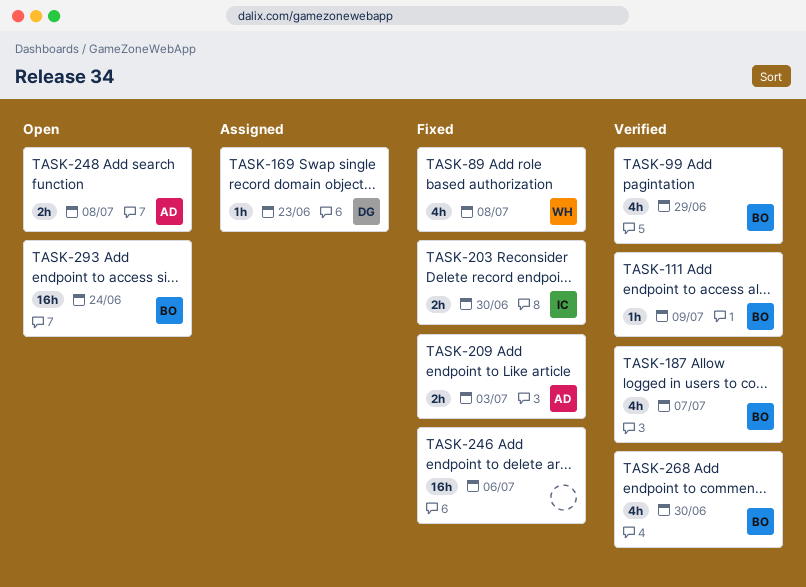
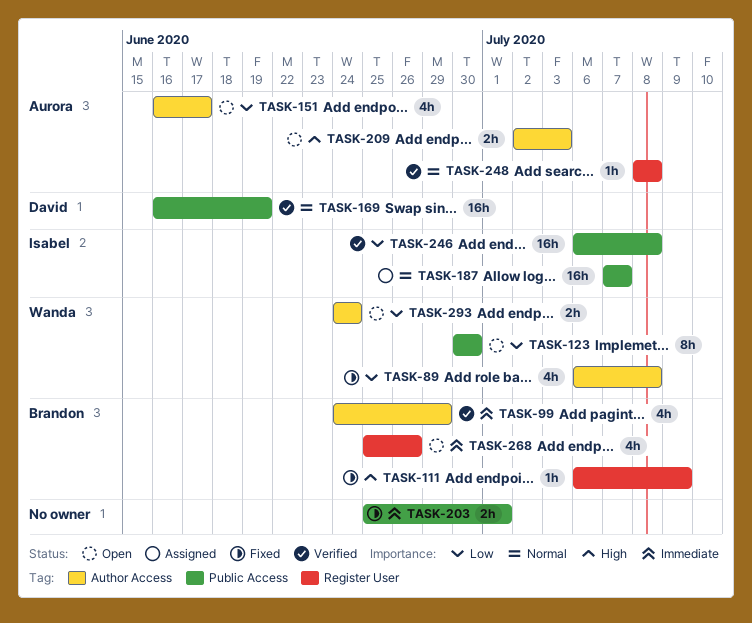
TASK-111, status: Verified -> Fixed
TASK-123: none -> present
TASK-151: none -> present
TASK-169, status: Assigned -> Verified
TASK-169, estimate: 1h -> 16h
TASK-169, due: Jun 23 -> Jun 19
TASK-187, status: Verified -> Assigned
TASK-187, owner: Brandon -> Isabel
TASK-187, estimate: 4h -> 16h
TASK-203, owner: Isabel -> none
TASK-203, due: Jun 30 -> Jul 1
TASK-209, status: Fixed -> Open
TASK-246, status: Fixed -> Verified
TASK-246, owner: none -> Isabel
TASK-246, due: Jul 6 -> Jul 8
TASK-248, status: Open -> Verified
TASK-248, estimate: 2h -> 1h
TASK-268, status: Verified -> Open
TASK-268, due: Jun 30 -> Jun 26
TASK-293, owner: Brandon -> Wanda
TASK-293, estimate: 16h -> 2h

